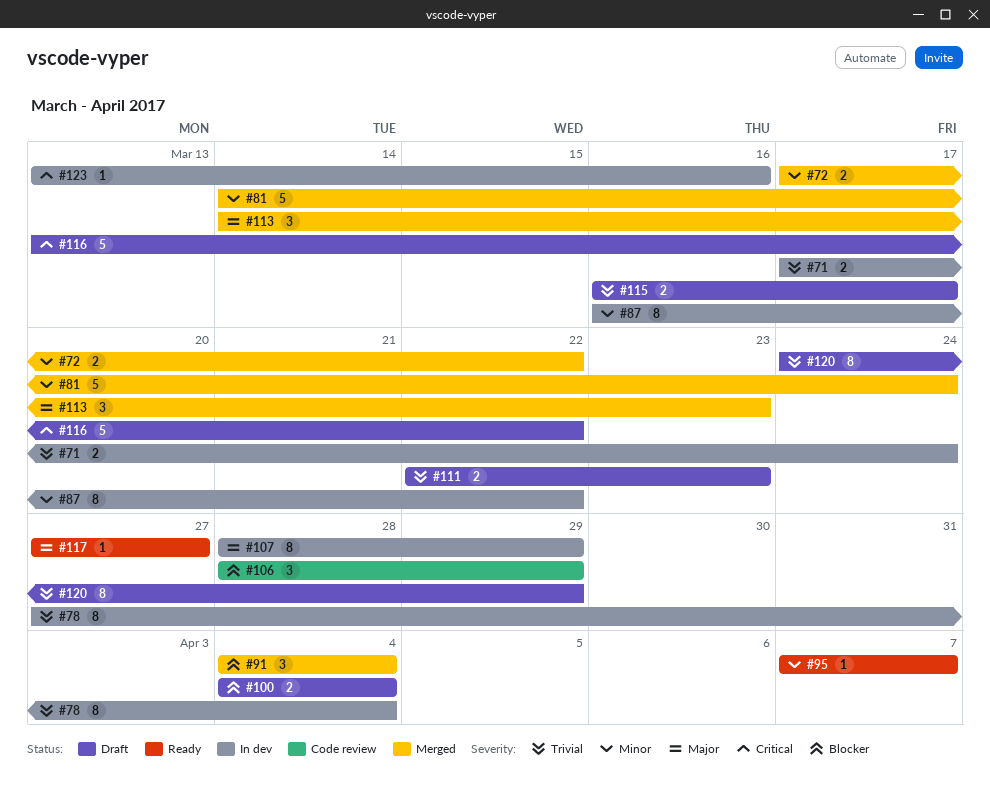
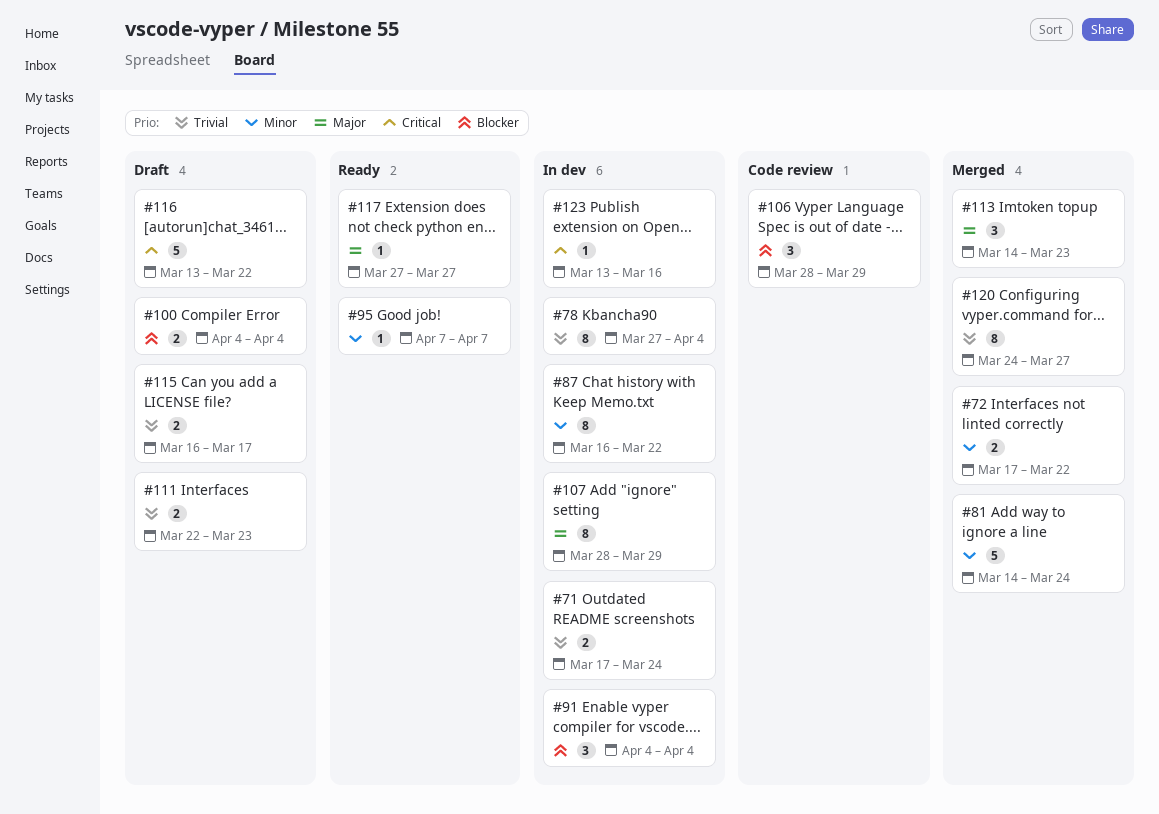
#91, status: Merged -> In dev
#120, status: Draft -> Merged
#120, due: Mar 29 -> Mar 27

